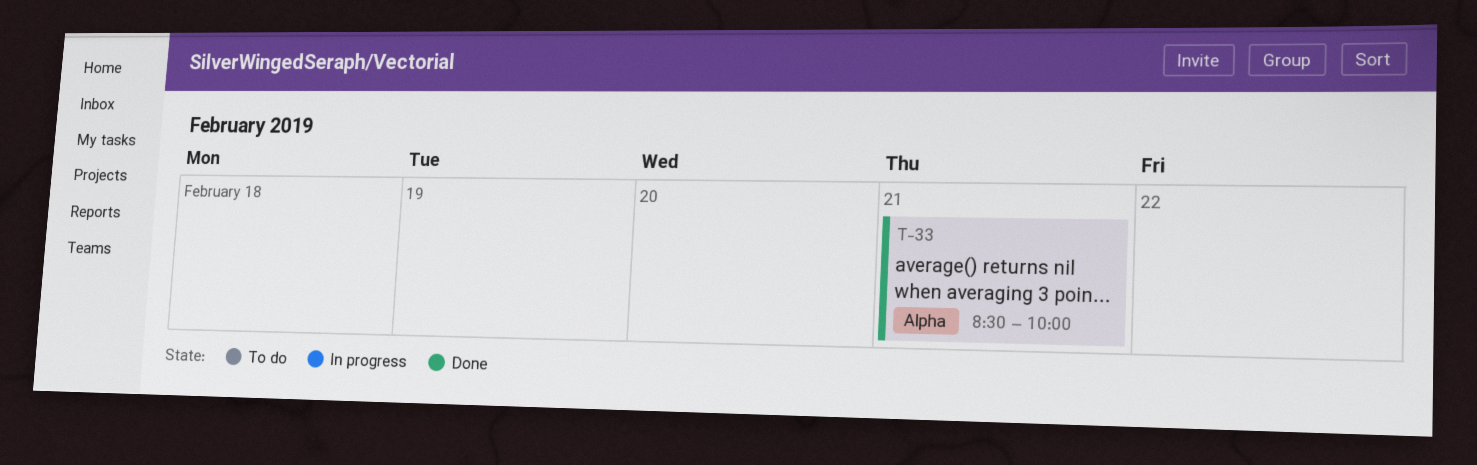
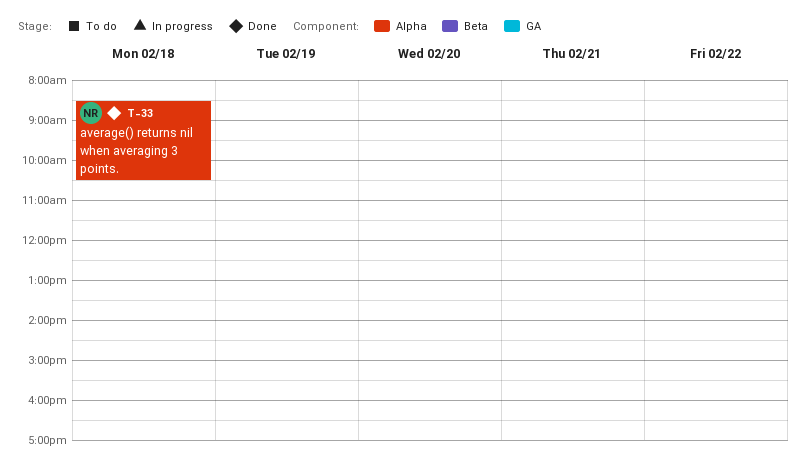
T-33, day: Feb 21 -> Feb 18
T-33, ends: 10:00 -> 10:30

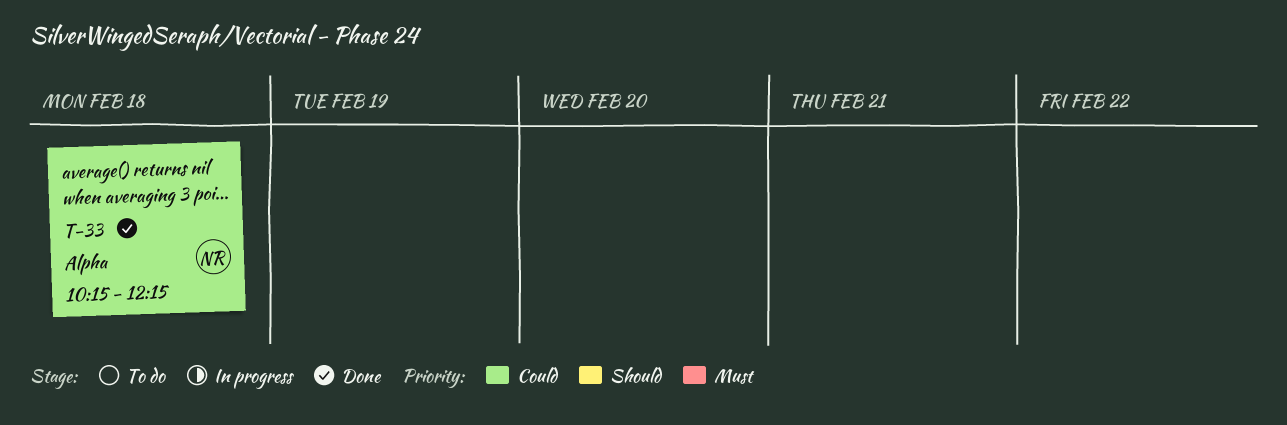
T-33, begins: 08:30 -> 10:15
T-33, ends: 10:30 -> 12:15

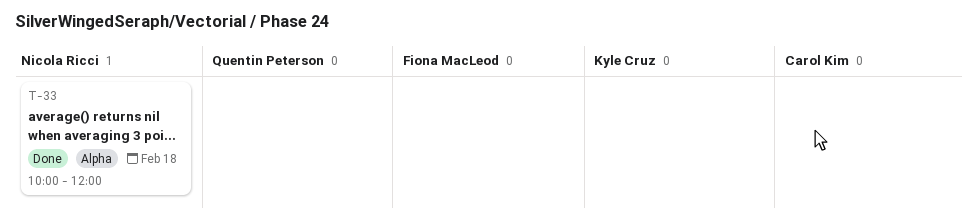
T-33, begins: 10:15 -> 10:00
T-33, ends: 12:15 -> 12:00

